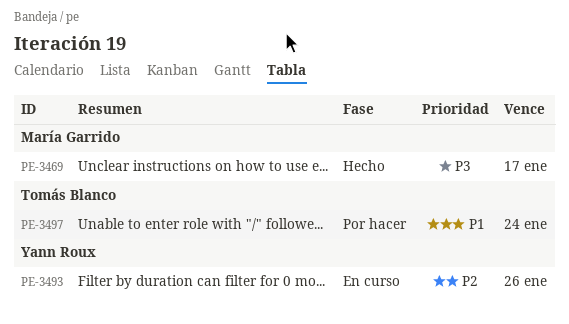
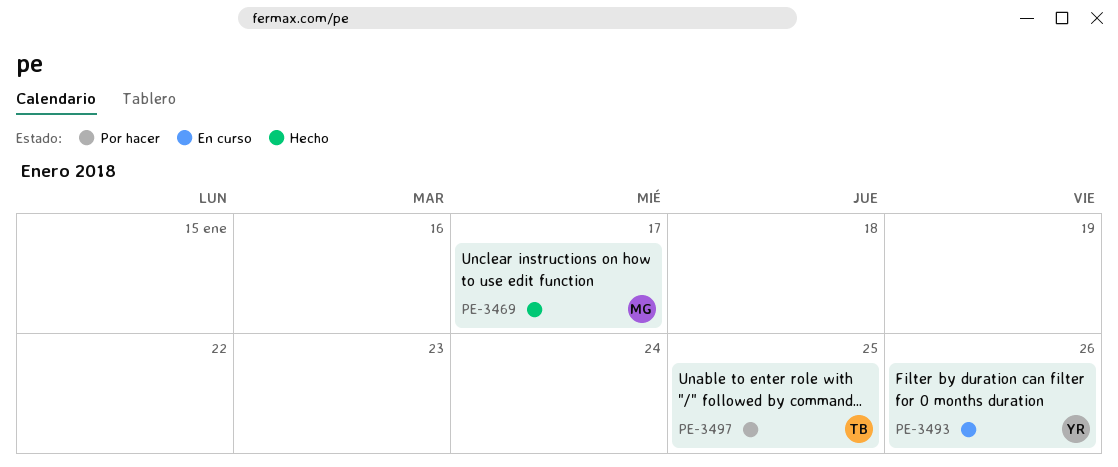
PE-3497, due: Jan 24 -> Jan 25

